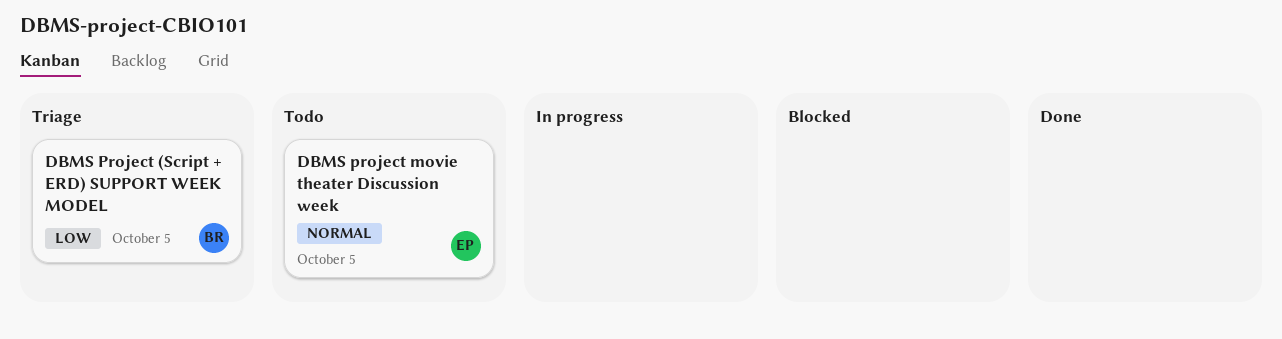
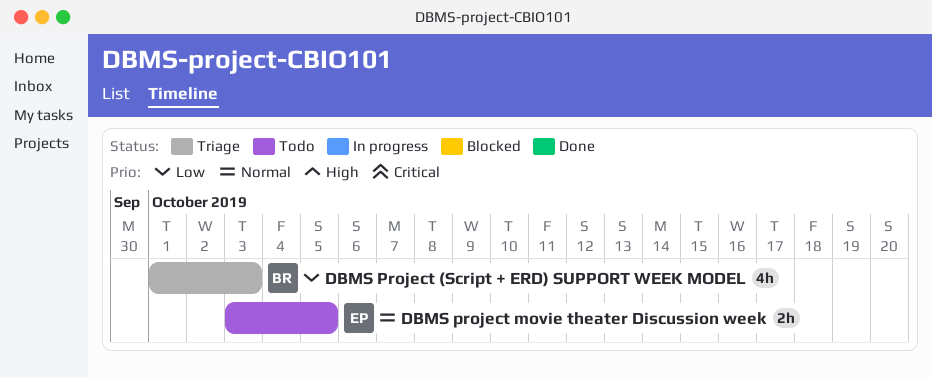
DBMS Project (Script + ERD) SUPPORT WEEK MODEL, due: Oct 5 -> Oct 3

